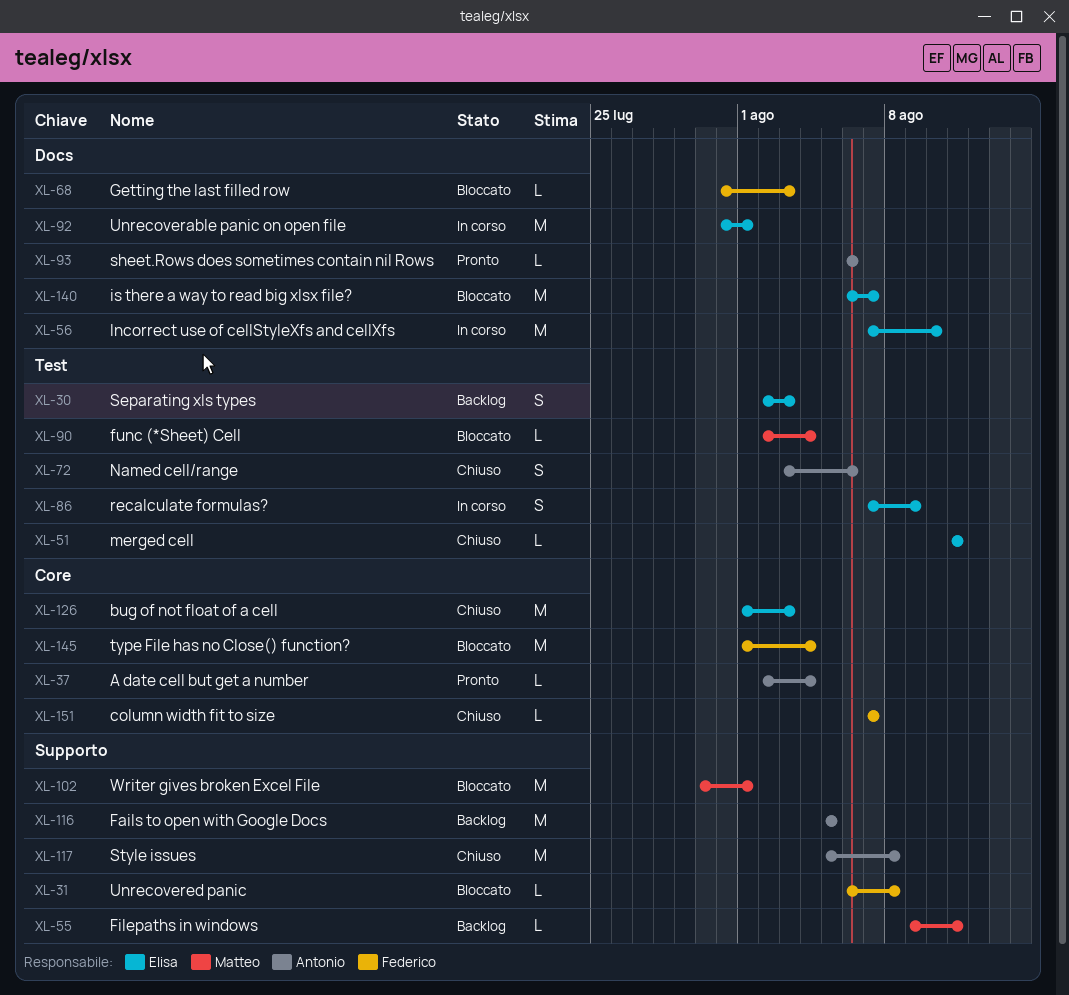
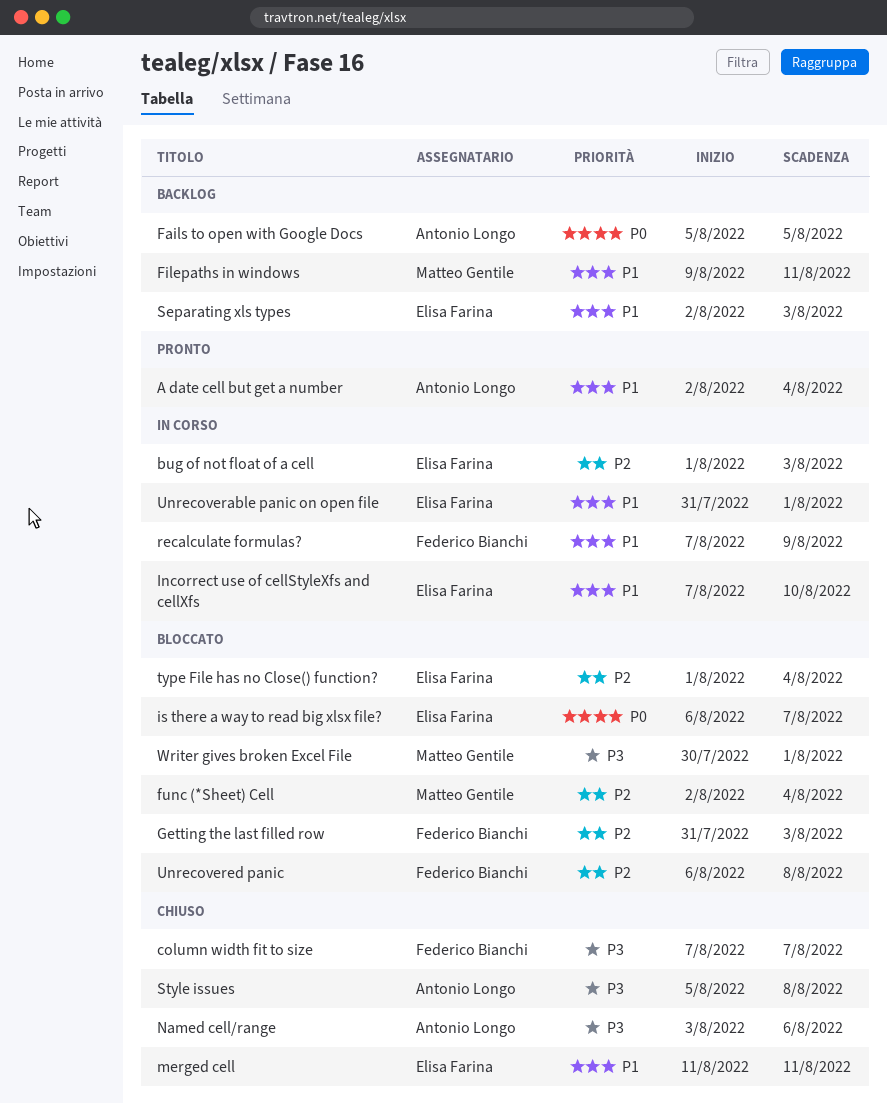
bug of not float of a cell, status: Chiuso -> In corso
recalculate formulas?, owner: Elisa Farina -> Federico Bianchi
sheet.Rows does sometimes contain nil Rows: present -> none
type File has no Close() function?, owner: Federico Bianchi -> Elisa Farina

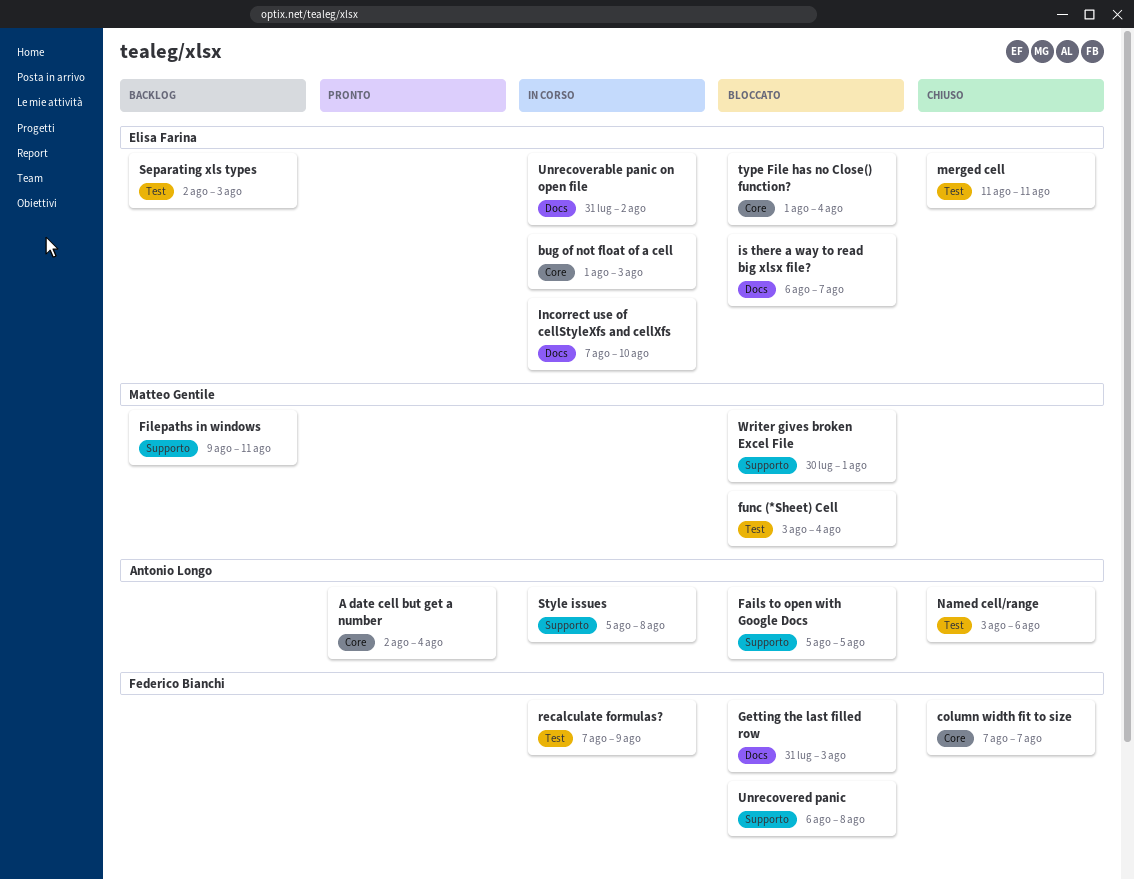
Fails to open with Google Docs, status: Backlog -> Bloccato
func (*Sheet) Cell, start: Aug 2 -> Aug 3
Style issues, status: Chiuso -> In corso
Unrecoverable panic on open file, due: Aug 1 -> Aug 2

